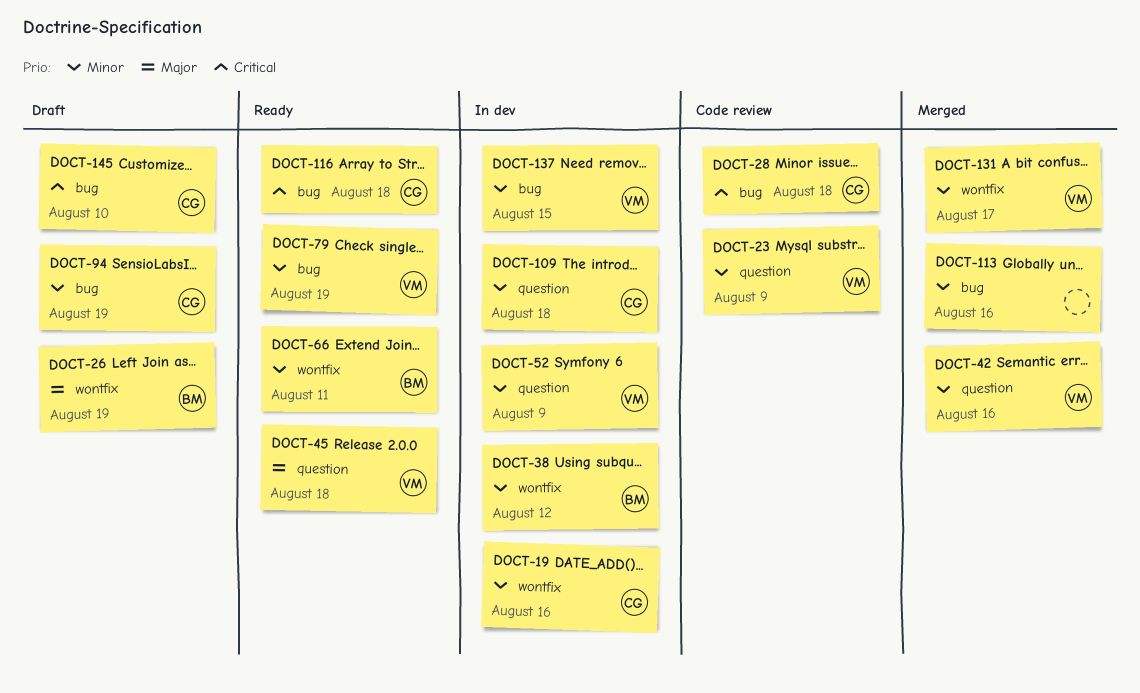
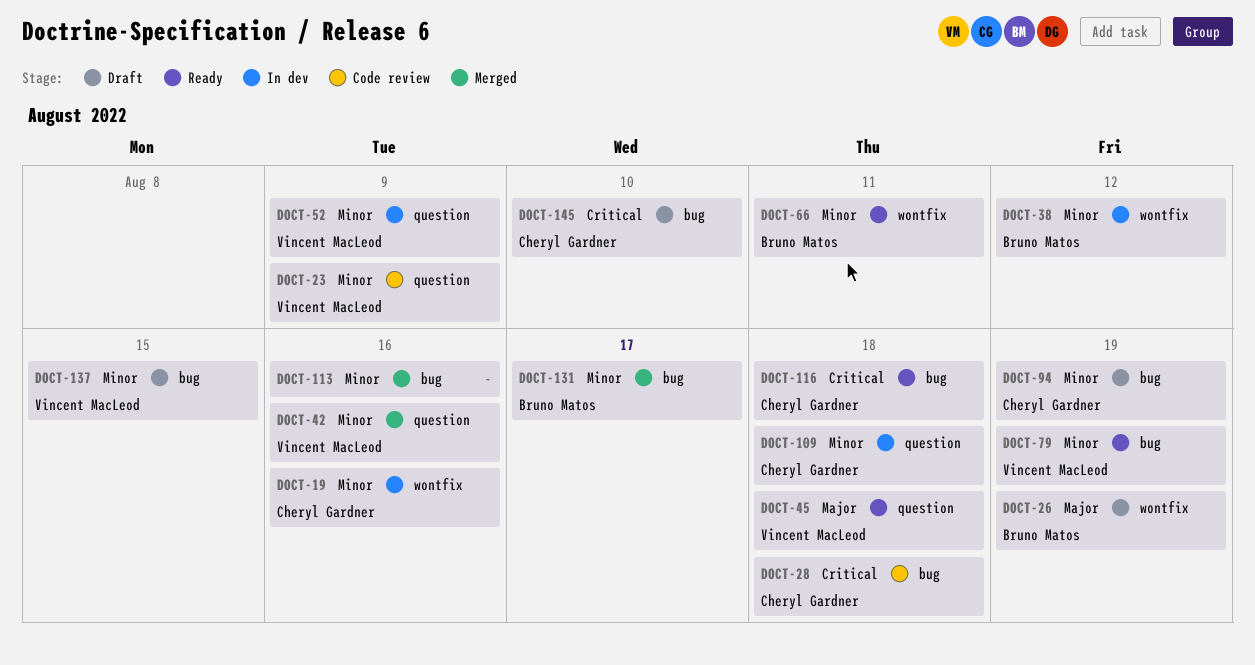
DOCT-131, owner: Vincent MacLeod -> Bruno Matos
DOCT-131, label: wontfix -> bug
DOCT-137, status: In dev -> Draft

